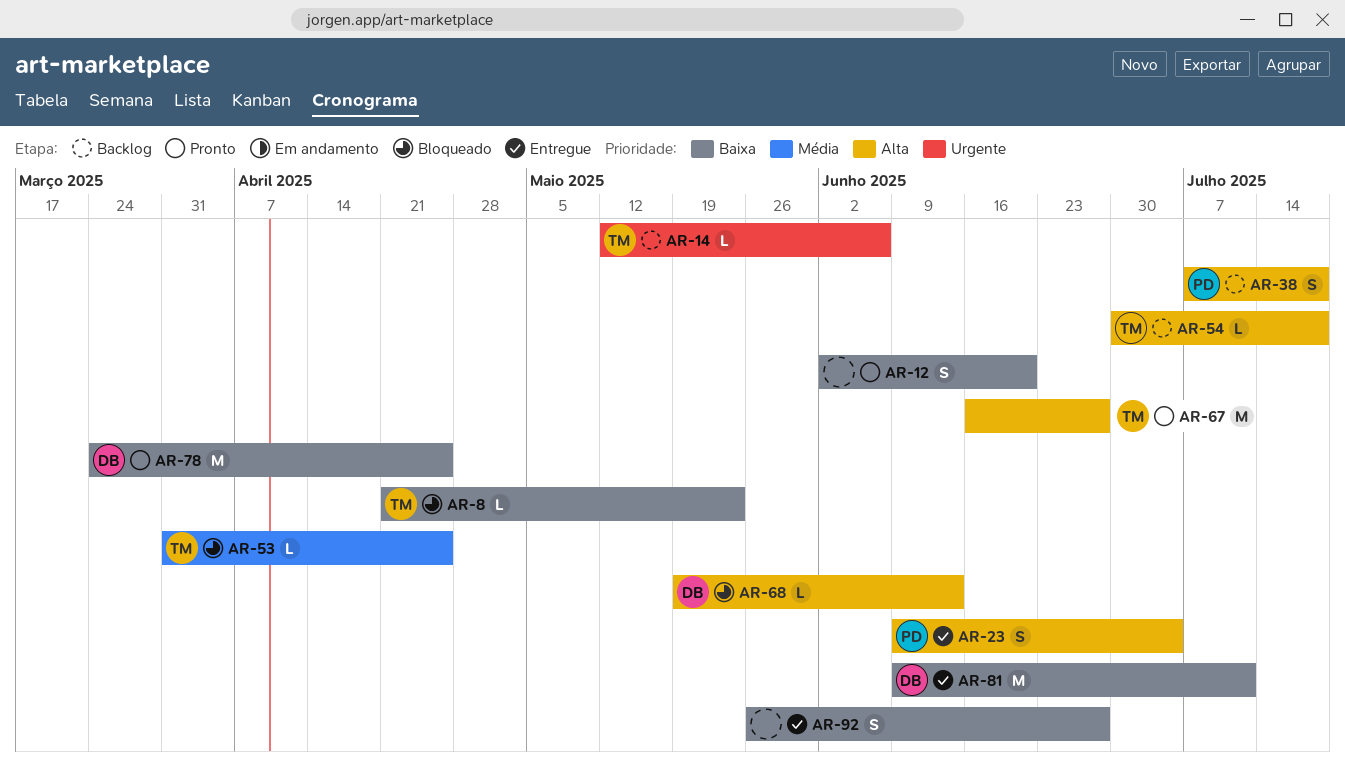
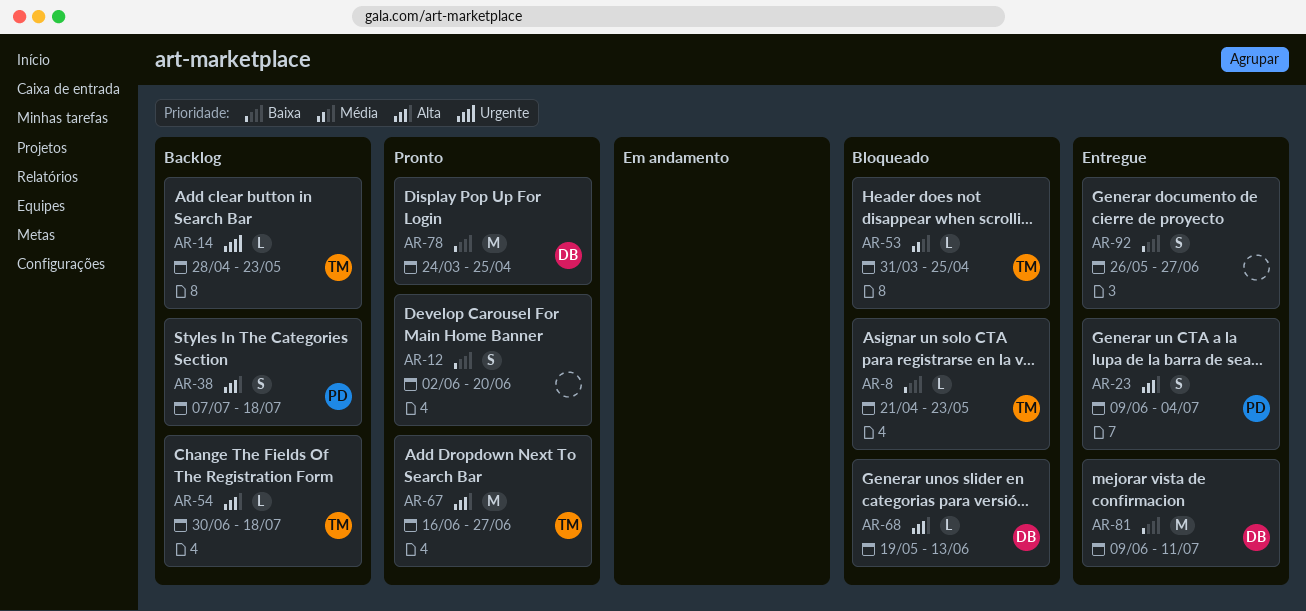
AR-14, start: May 12 -> Apr 28
AR-14, due: Jun 6 -> May 23

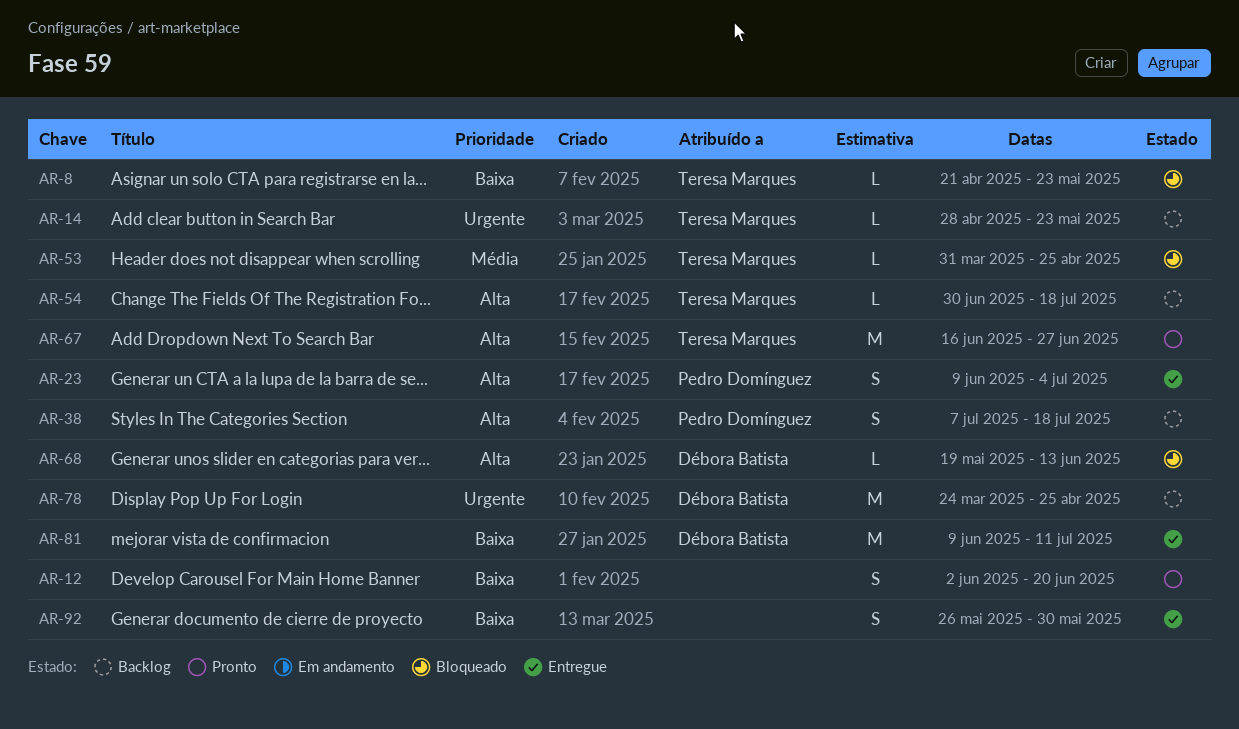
AR-78, status: Pronto -> Backlog
AR-78, priority: Baixa -> Urgente
AR-92, due: Jun 27 -> May 30

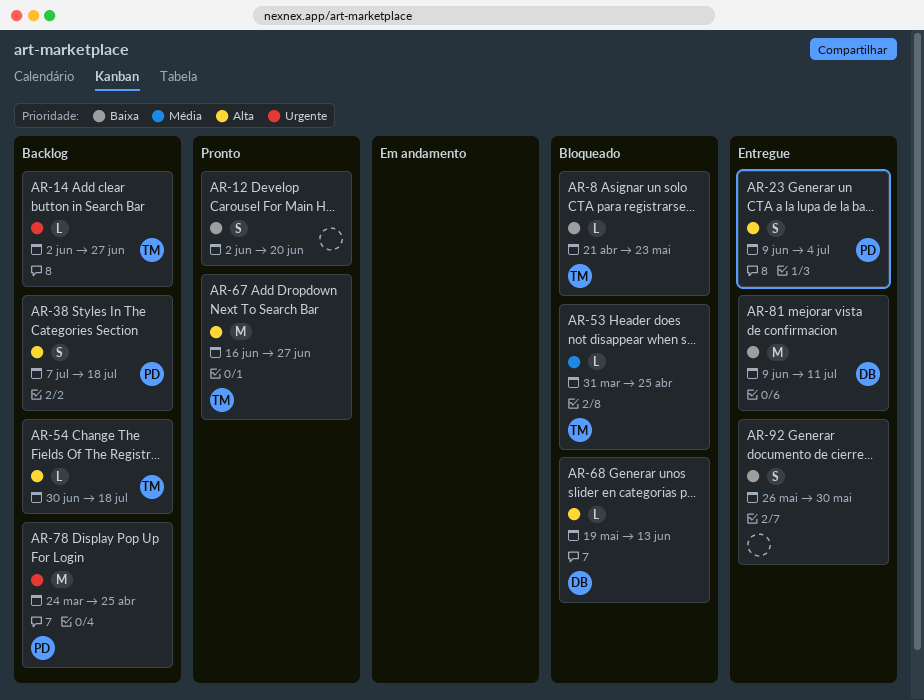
AR-14, start: Apr 28 -> Jun 2
AR-14, due: May 23 -> Jun 27
AR-78, owner: Débora Batista -> Pedro Domínguez

